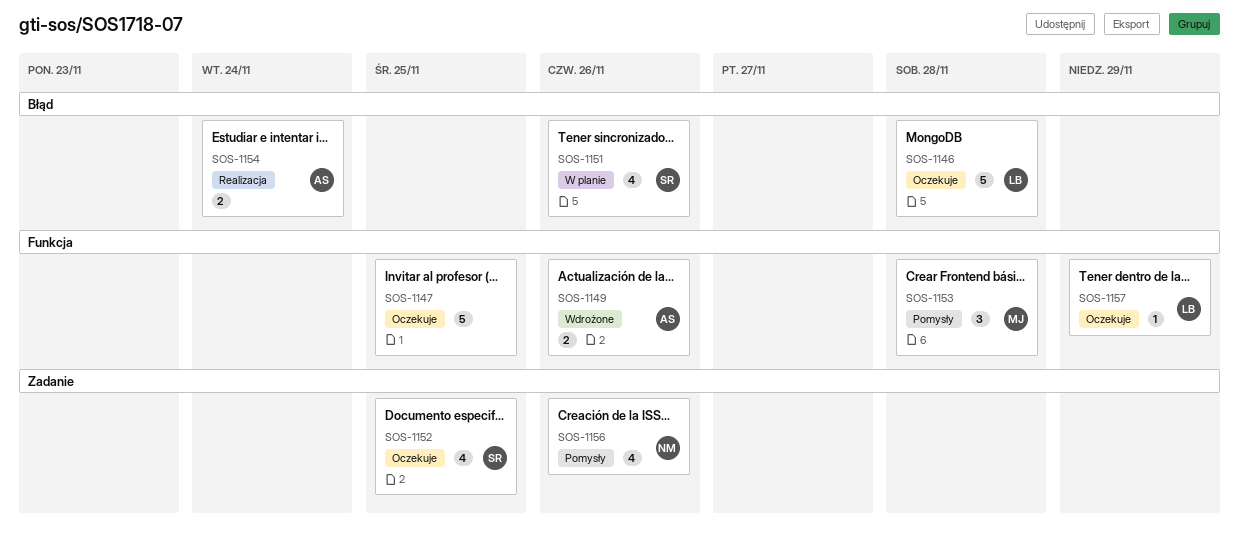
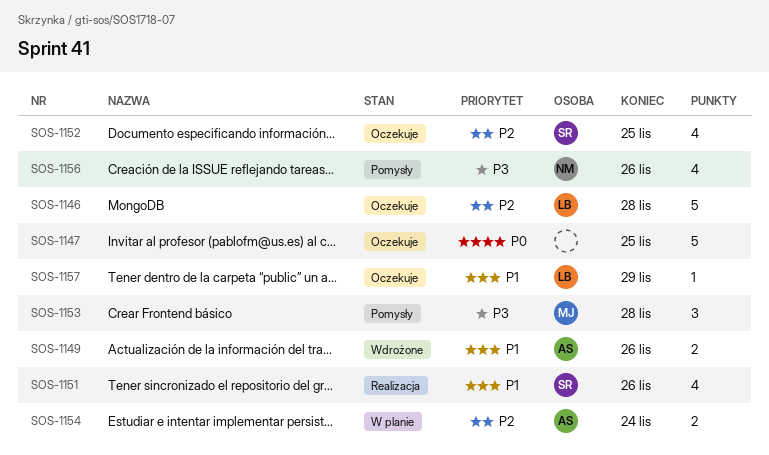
SOS-1151, status: W planie -> Realizacja
SOS-1154, status: Realizacja -> W planie

